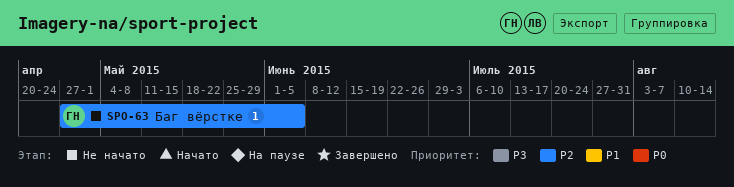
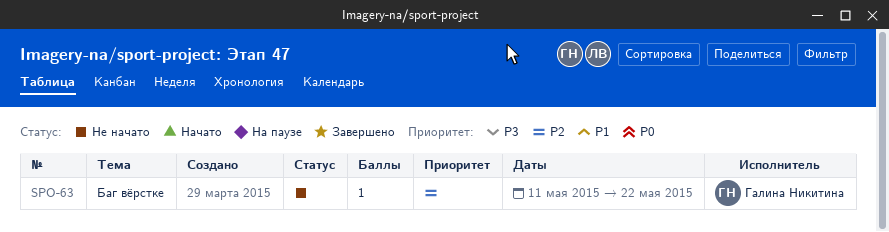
SPO-63, start: Apr 27 -> May 11
SPO-63, due: Jun 5 -> May 22

